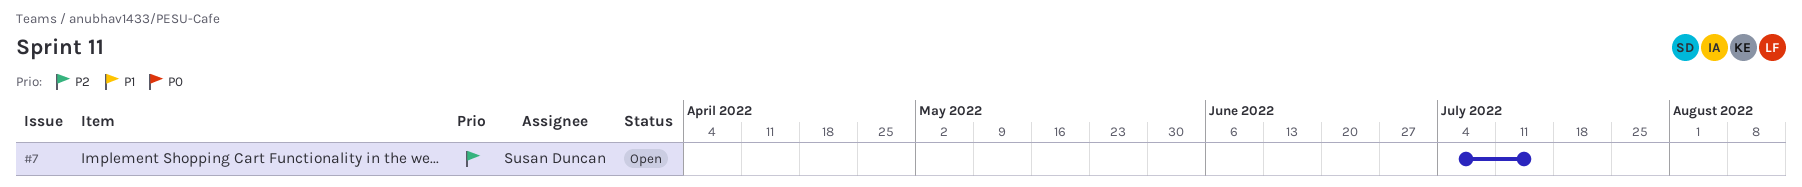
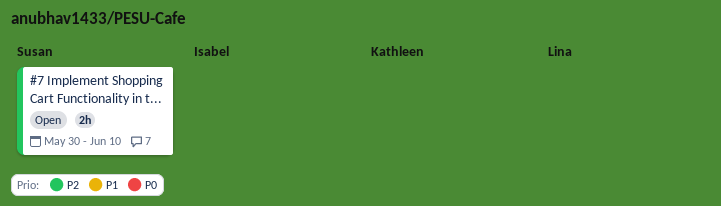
#7, start: Jul 4 -> May 30
#7, due: Jul 15 -> Jun 10

